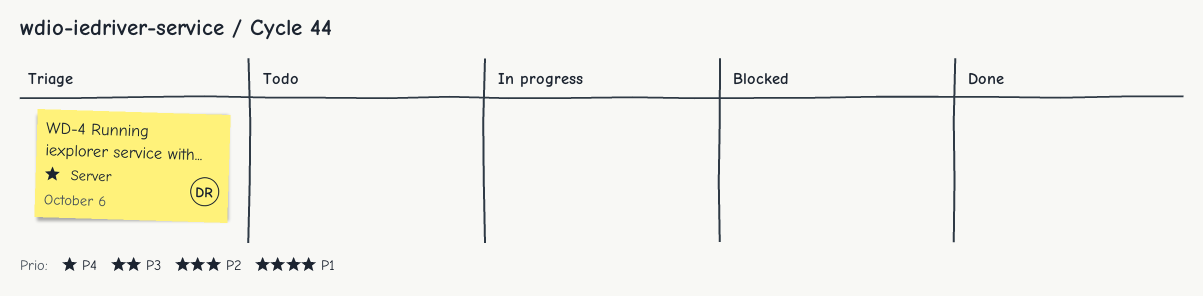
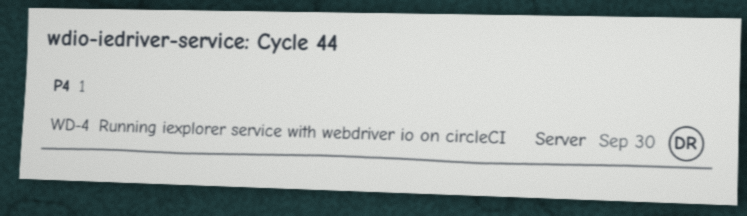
WD-4, due: Oct 6 -> Sep 30

